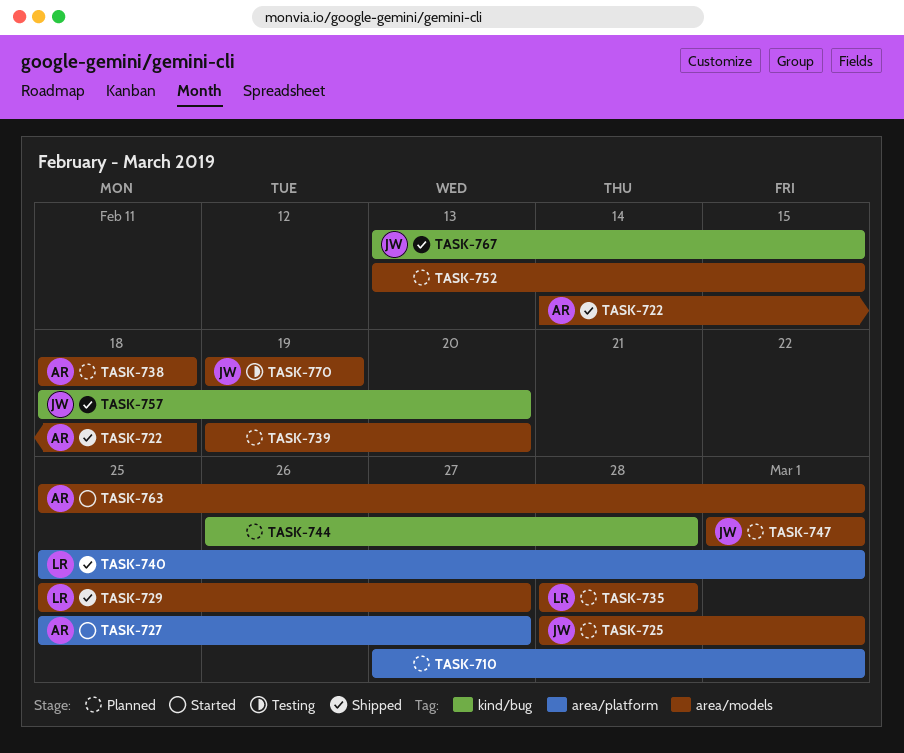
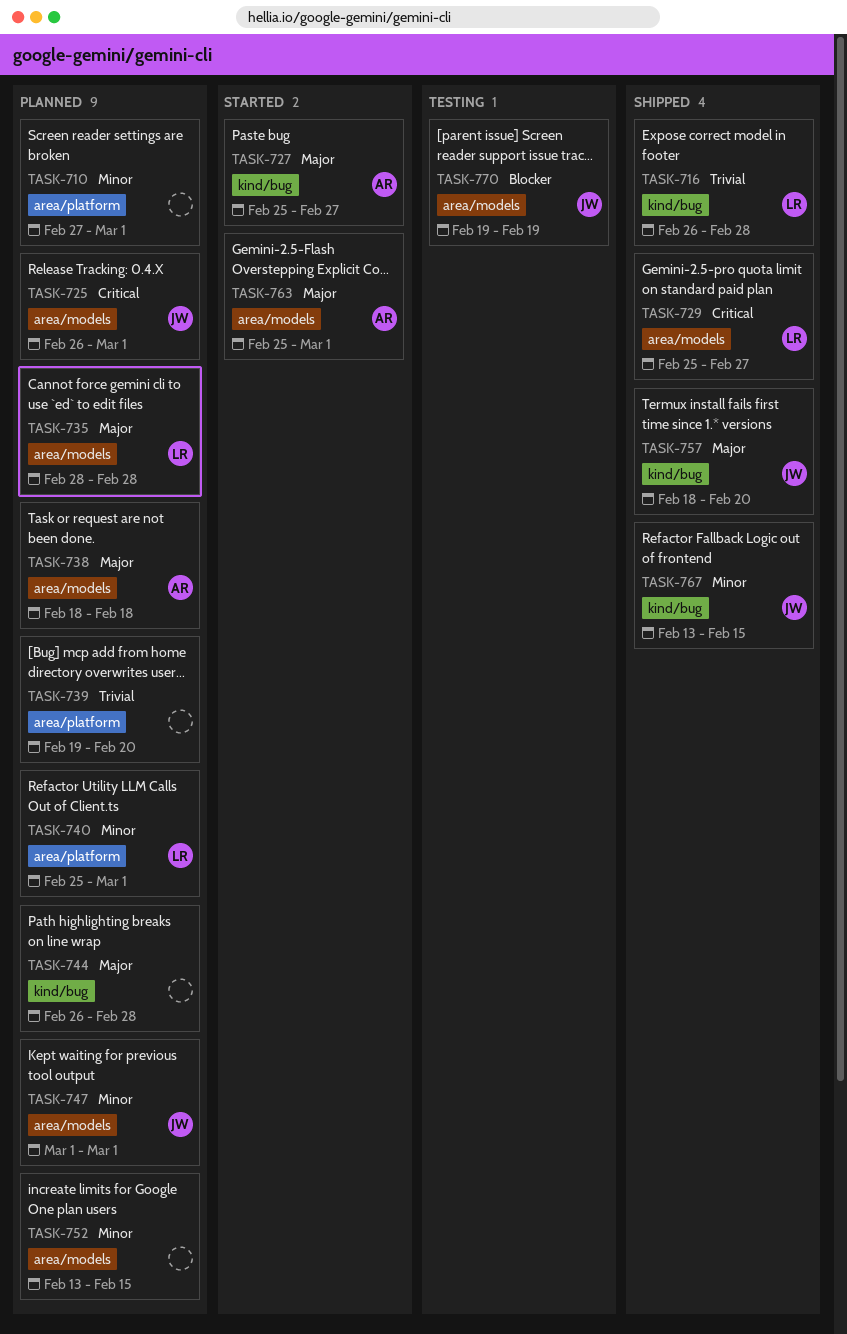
TASK-716: none -> present
TASK-722: present -> none
TASK-725, start: Feb 28 -> Feb 26
TASK-727, label: area/platform -> kind/bug
TASK-739, label: area/models -> area/platform
TASK-740, status: Shipped -> Planned

